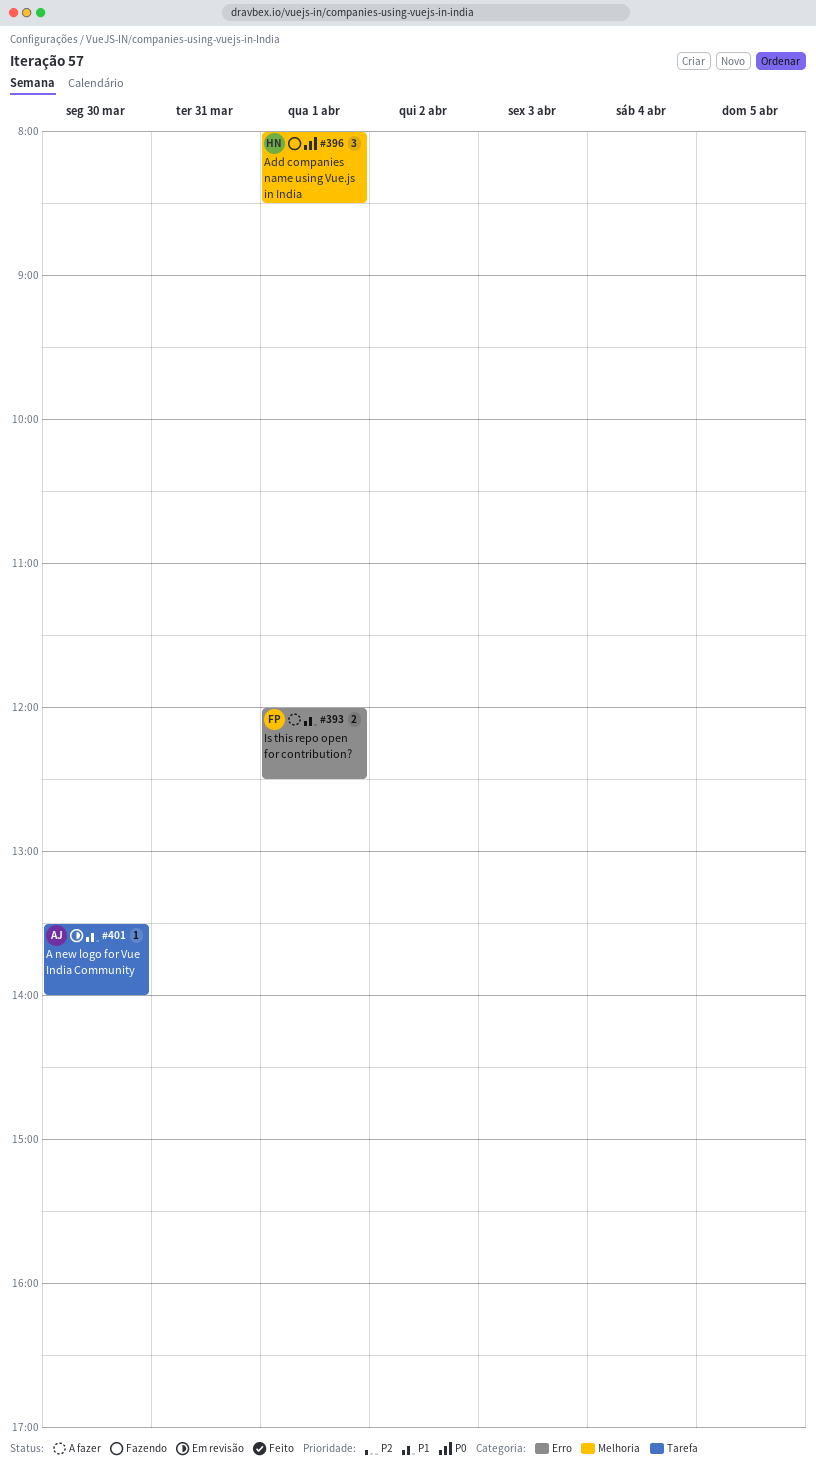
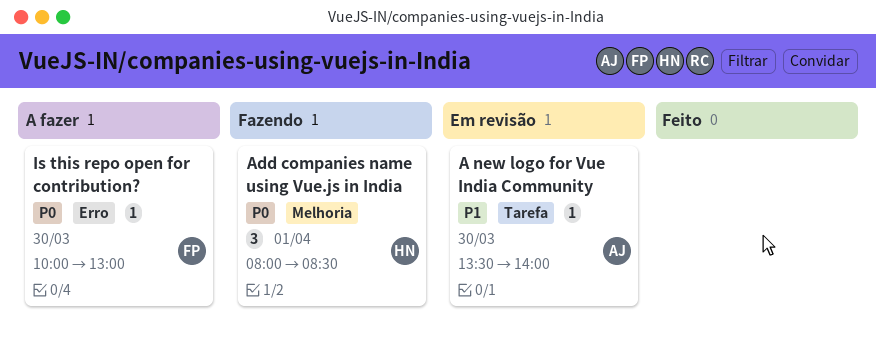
Is this repo open for contribution?, priority: P1 -> P0
Is this repo open for contribution?, estimate: 2 -> 1
Is this repo open for contribution?, day: Apr 1 -> Mar 30
Is this repo open for contribution?, begins: 12:00 -> 10:00
Is this repo open for contribution?, ends: 12:30 -> 13:00

